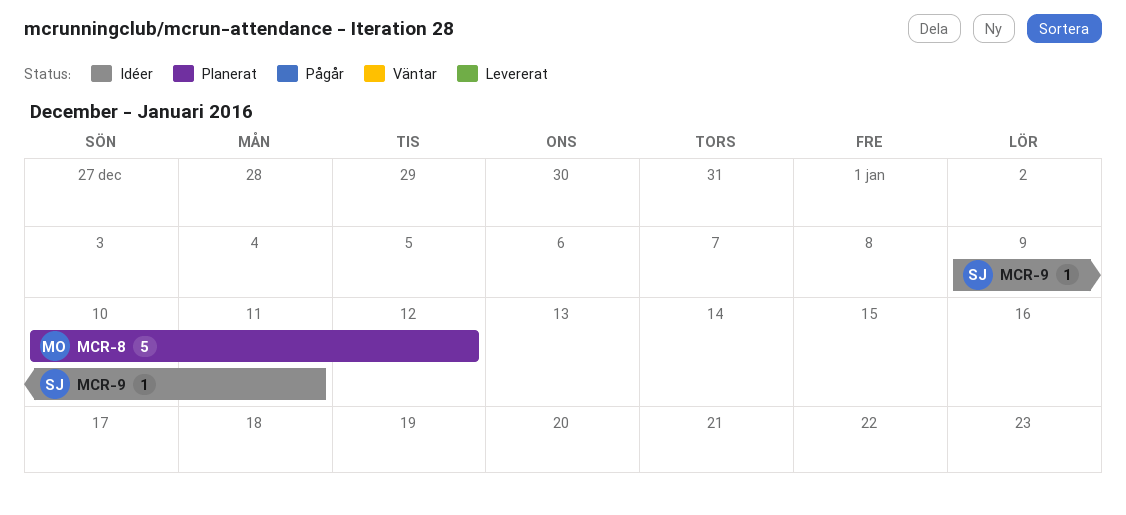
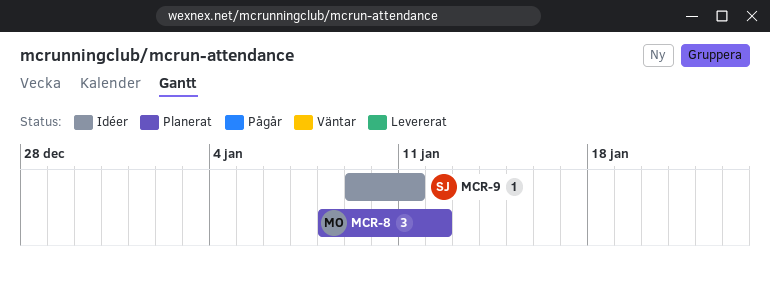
MCR-8, estimate: 5 -> 3
MCR-8, start: Jan 10 -> Jan 8

